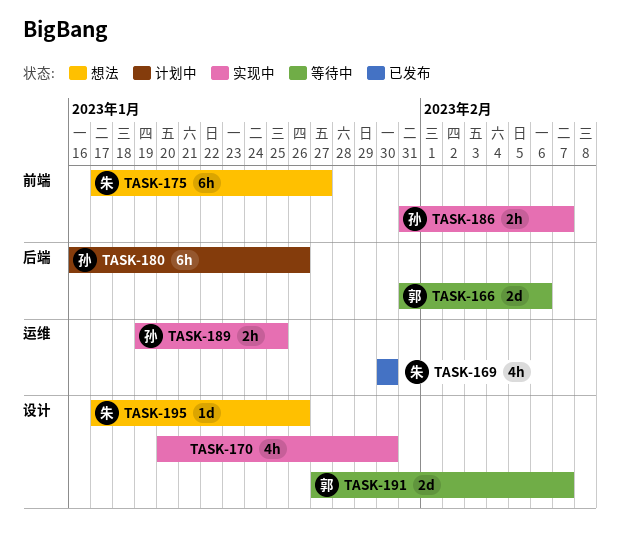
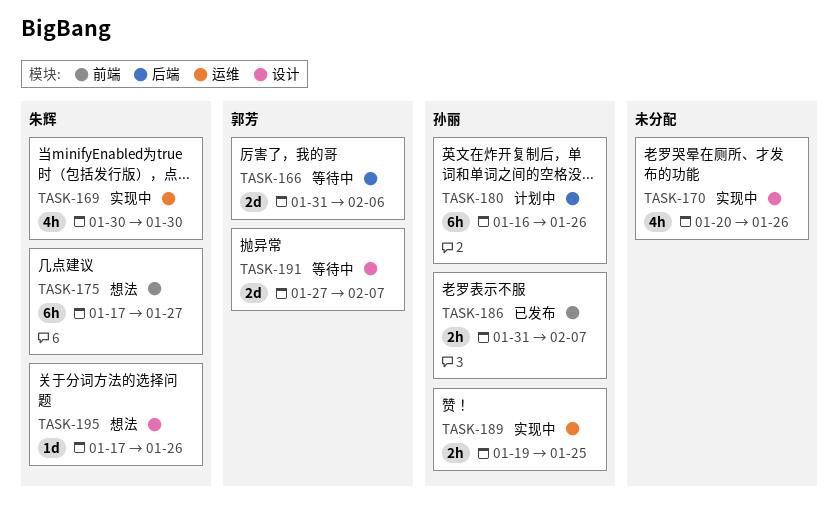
TASK-169, status: 已发布 -> 实现中
TASK-170, due: Jan 30 -> Jan 26
TASK-186, status: 实现中 -> 已发布

